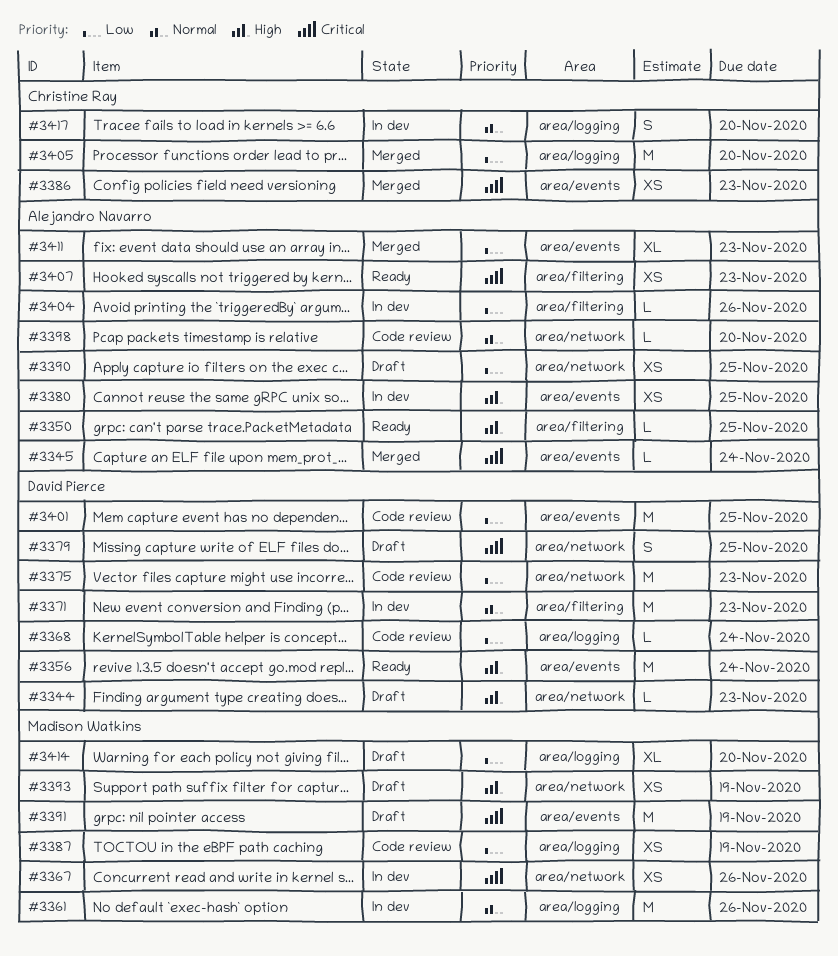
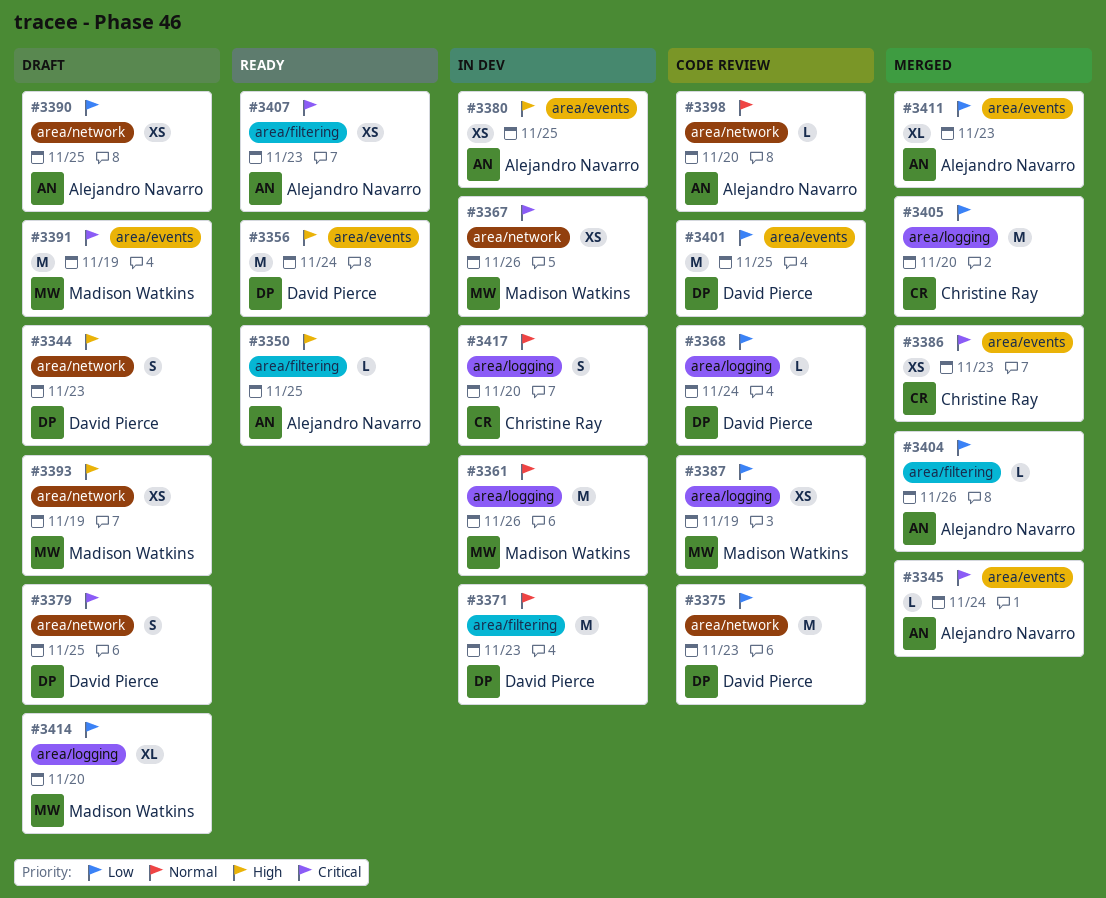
#3344, estimate: L -> S
#3404, status: In dev -> Merged

